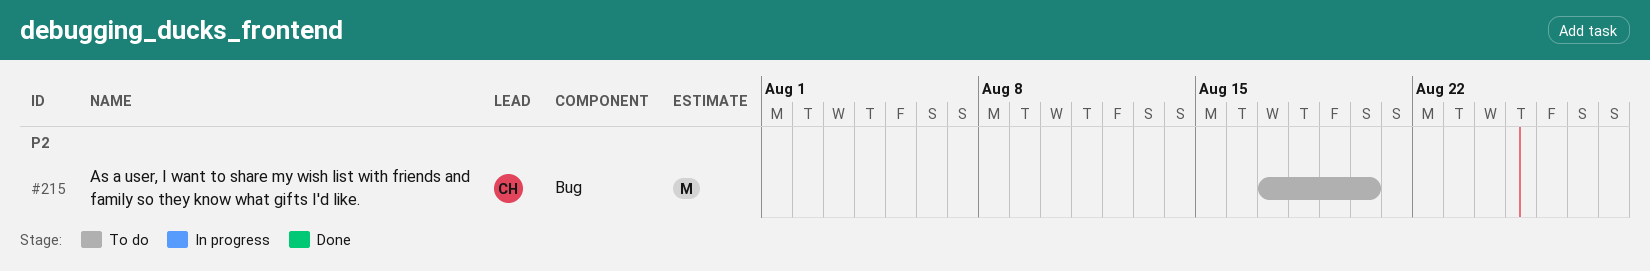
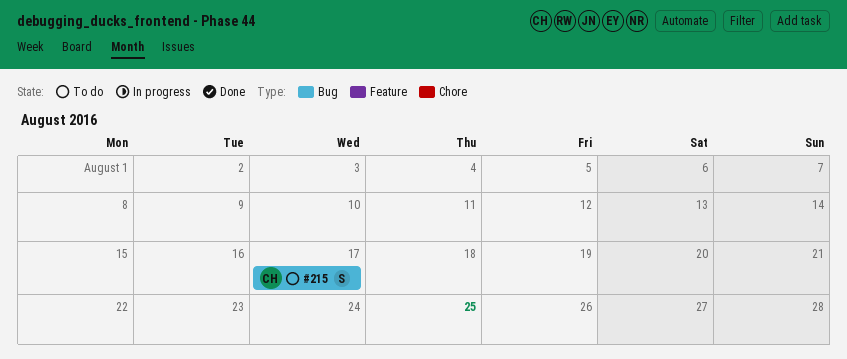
#215, estimate: M -> S
#215, due: Aug 20 -> Aug 17

